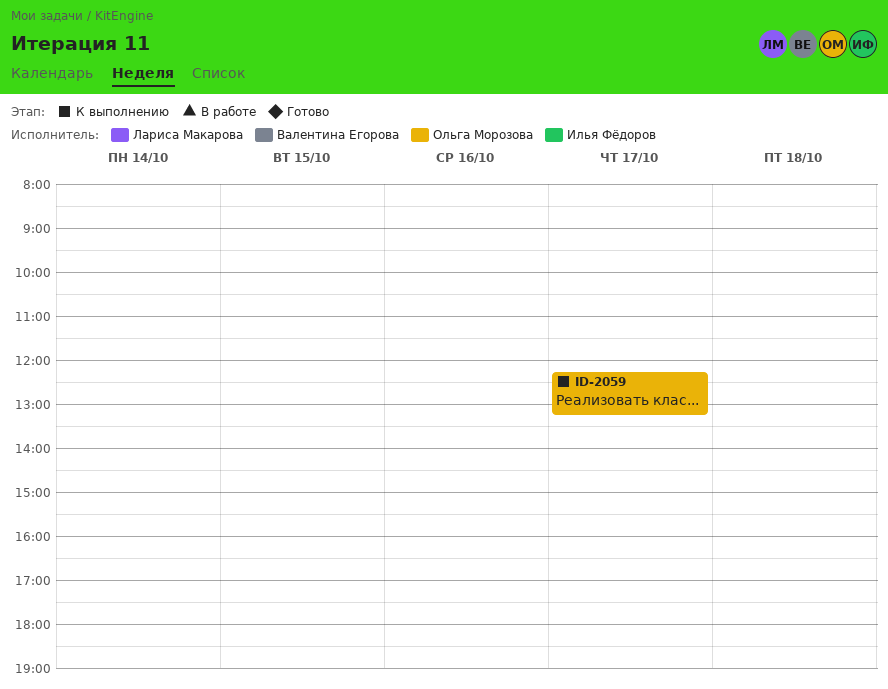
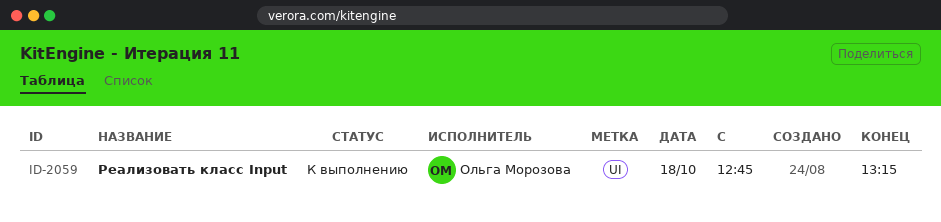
ID-2059, day: Oct 17 -> Oct 18
ID-2059, begins: 12:15 -> 12:45

